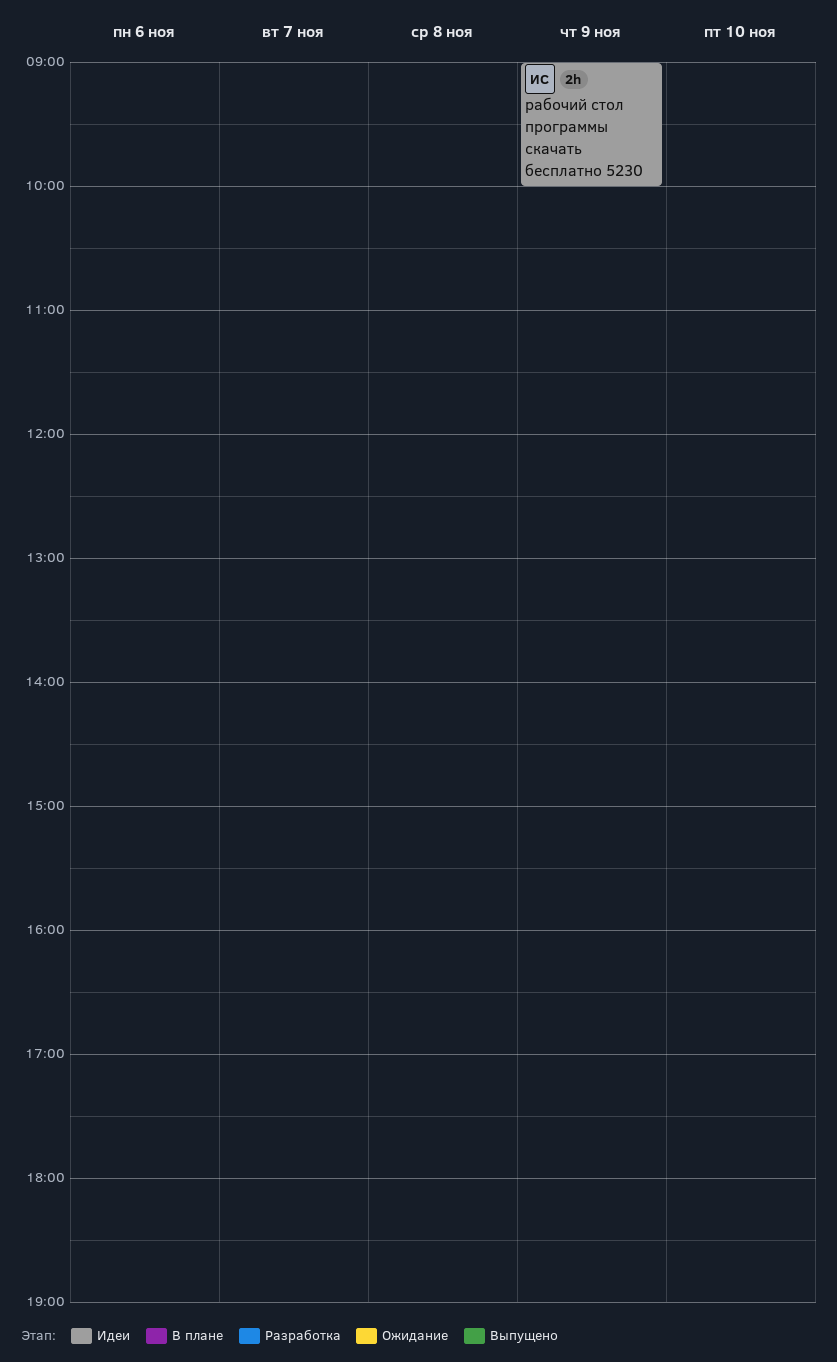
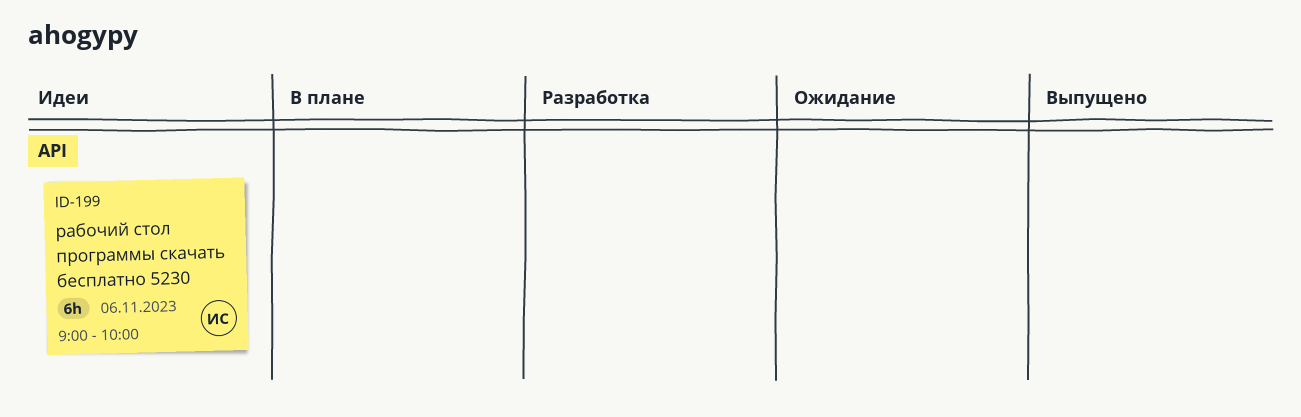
рабочий стол программы скачать бесплатно 5230, estimate: 2h -> 6h
рабочий стол программы скачать бесплатно 5230, day: Nov 9 -> Nov 6

